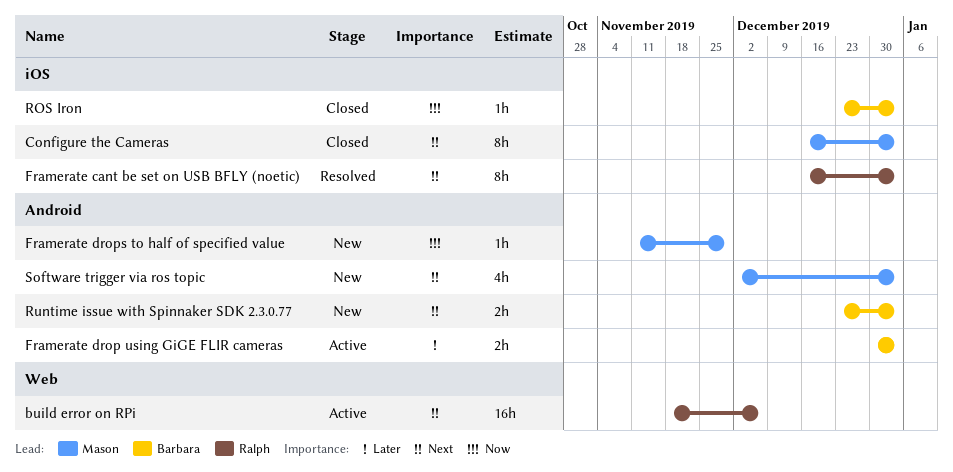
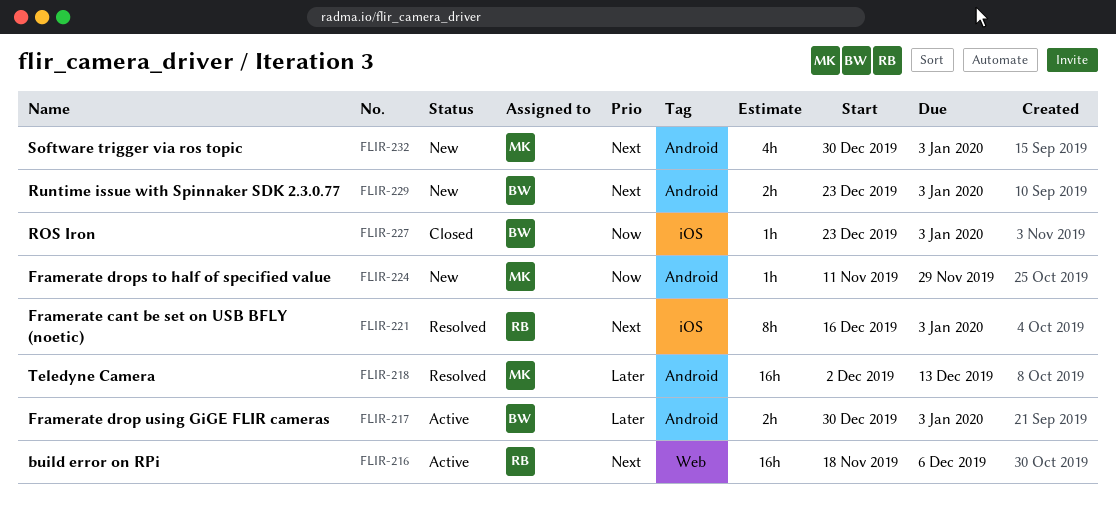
Configure the Cameras: present -> none
Software trigger via ros topic, start: Dec 2 -> Dec 30
Teledyne Camera: none -> present

